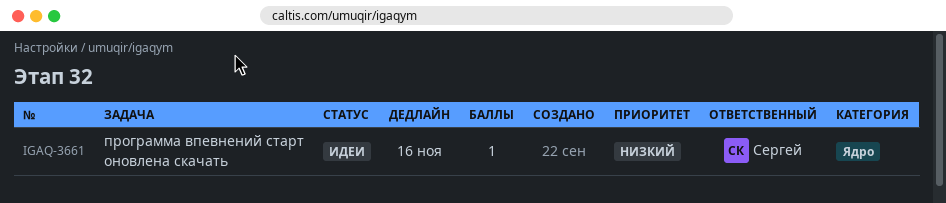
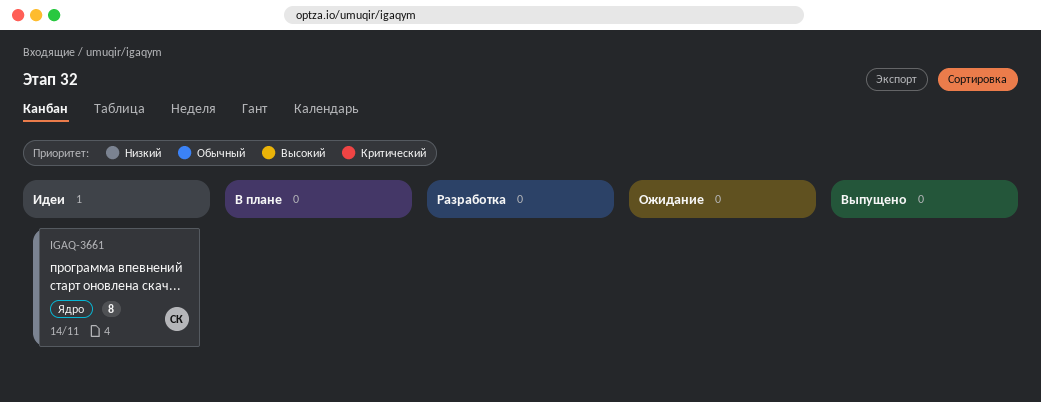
IGAQ-3661, estimate: 1 -> 8
IGAQ-3661, due: Nov 16 -> Nov 14

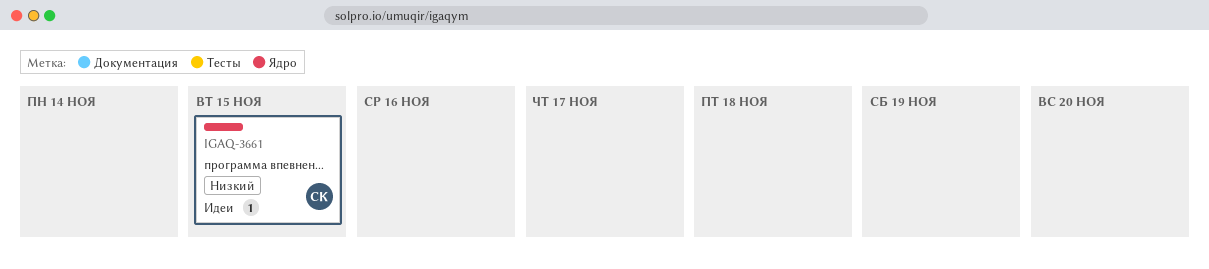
IGAQ-3661, estimate: 8 -> 1
IGAQ-3661, due: Nov 14 -> Nov 15

